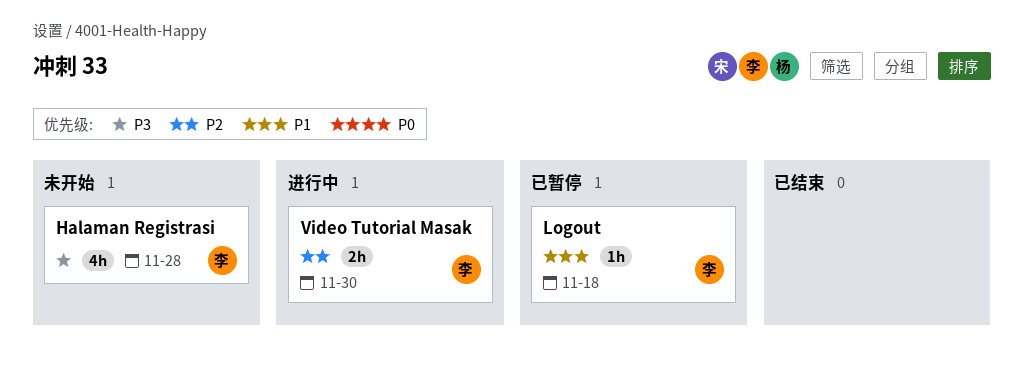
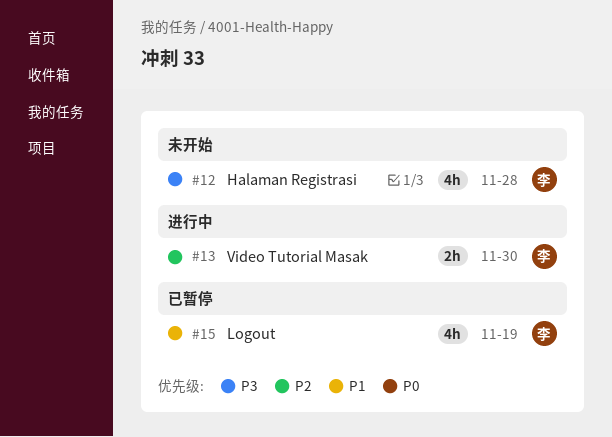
Logout, estimate: 1h -> 4h
Logout, due: Nov 18 -> Nov 19

